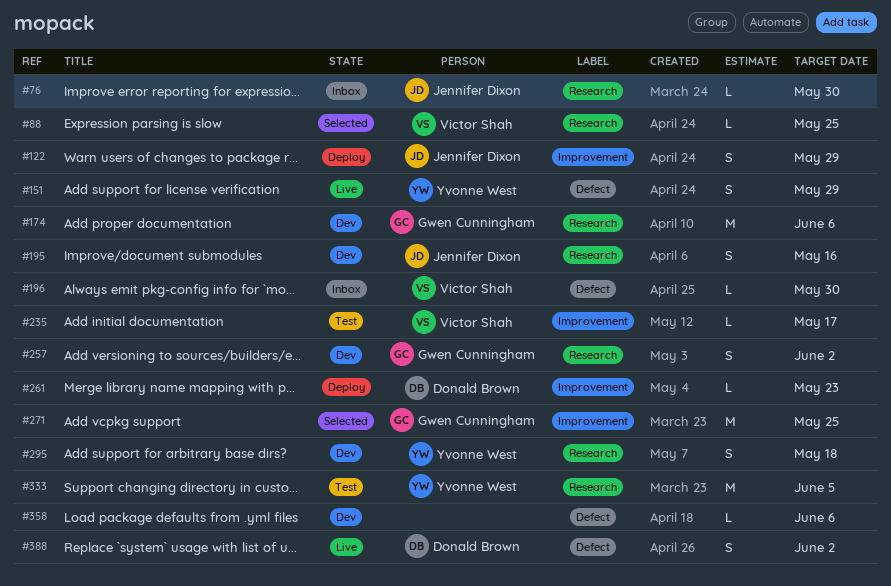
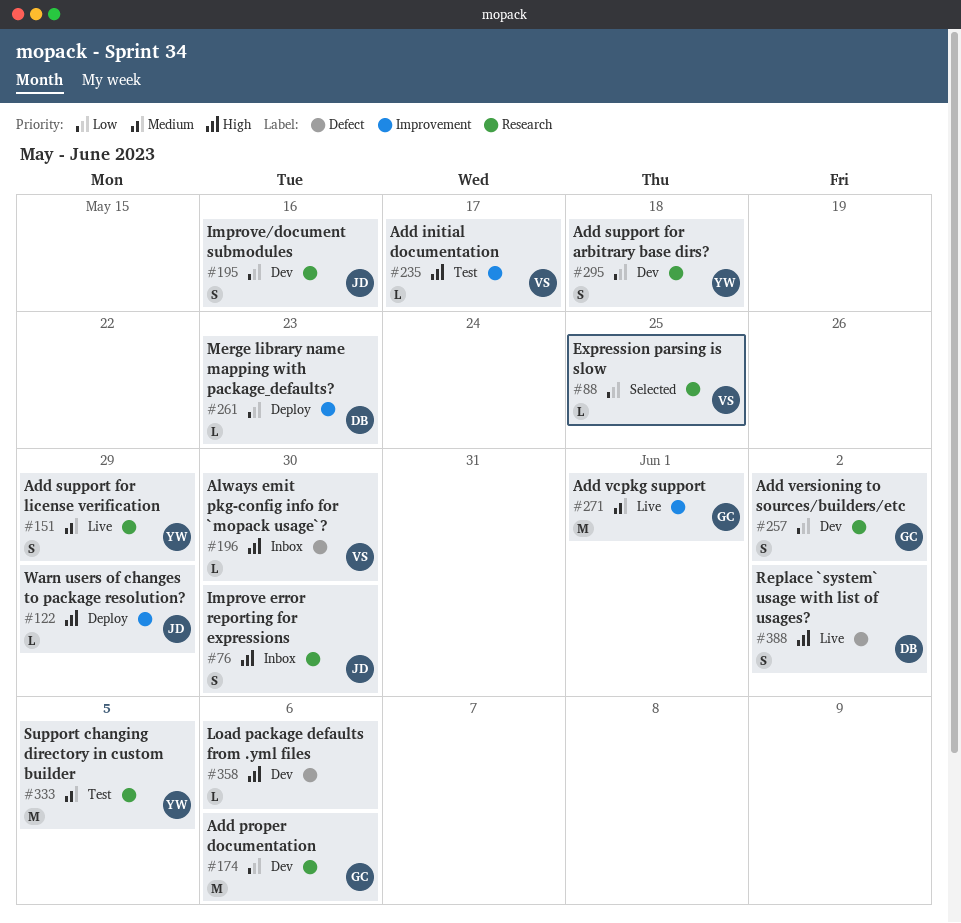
#76, estimate: L -> S
#122, estimate: S -> L
#151, label: Defect -> Research
#271, status: Selected -> Live
#271, due: May 25 -> Jun 1

